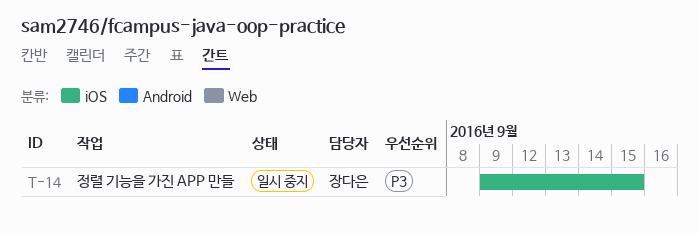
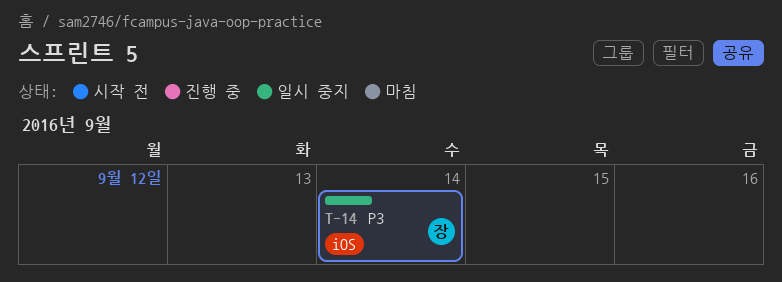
T-14, due: Sep 15 -> Sep 14

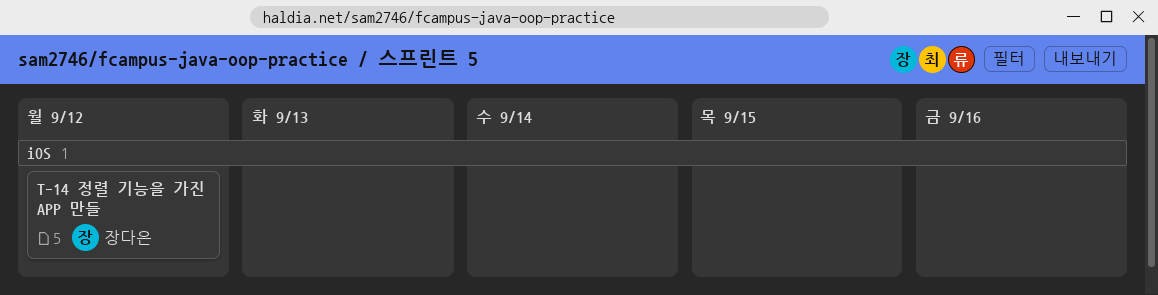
T-14, due: Sep 14 -> Sep 12

